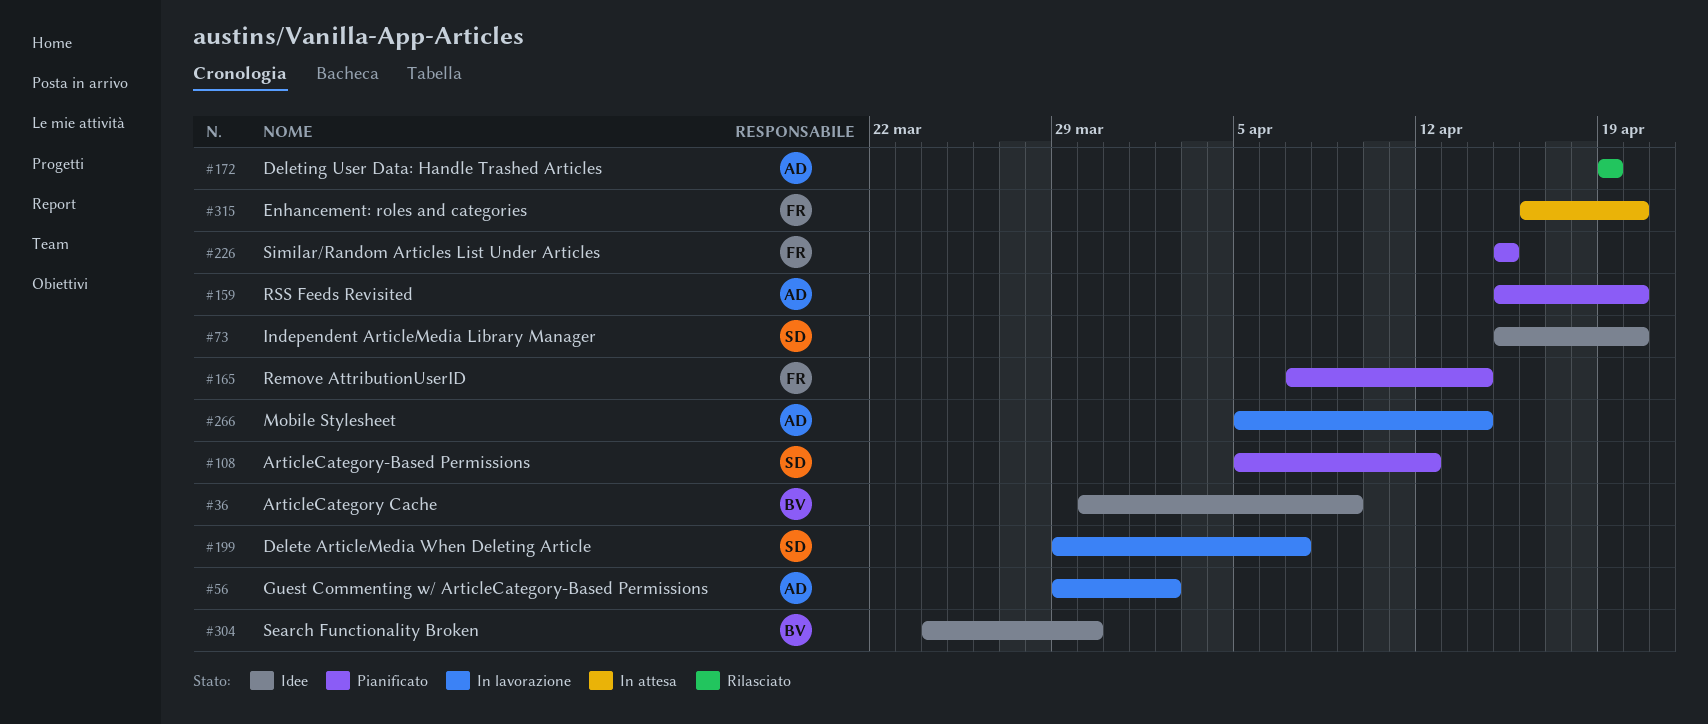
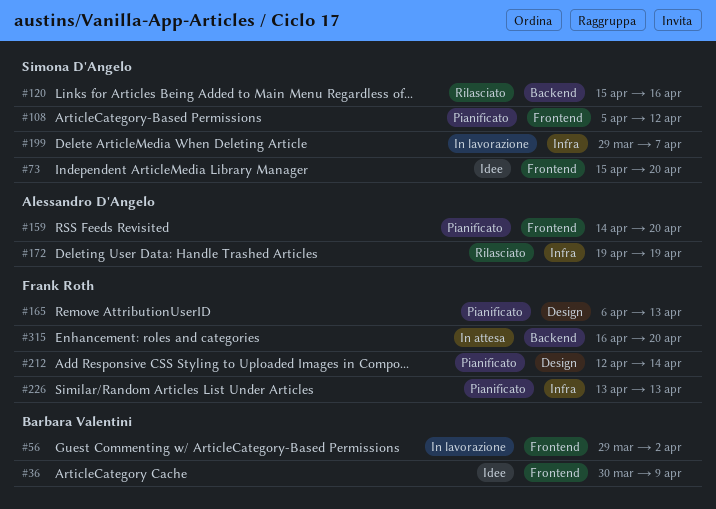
#56, owner: Alessandro D'Angelo -> Barbara Valentini
#120: none -> present
#159, start: Apr 15 -> Apr 14
#165, start: Apr 7 -> Apr 6
#165, due: Apr 14 -> Apr 13
#212: none -> present
#226, start: Apr 15 -> Apr 13
#226, due: Apr 15 -> Apr 13
#266: present -> none
#304: present -> none

